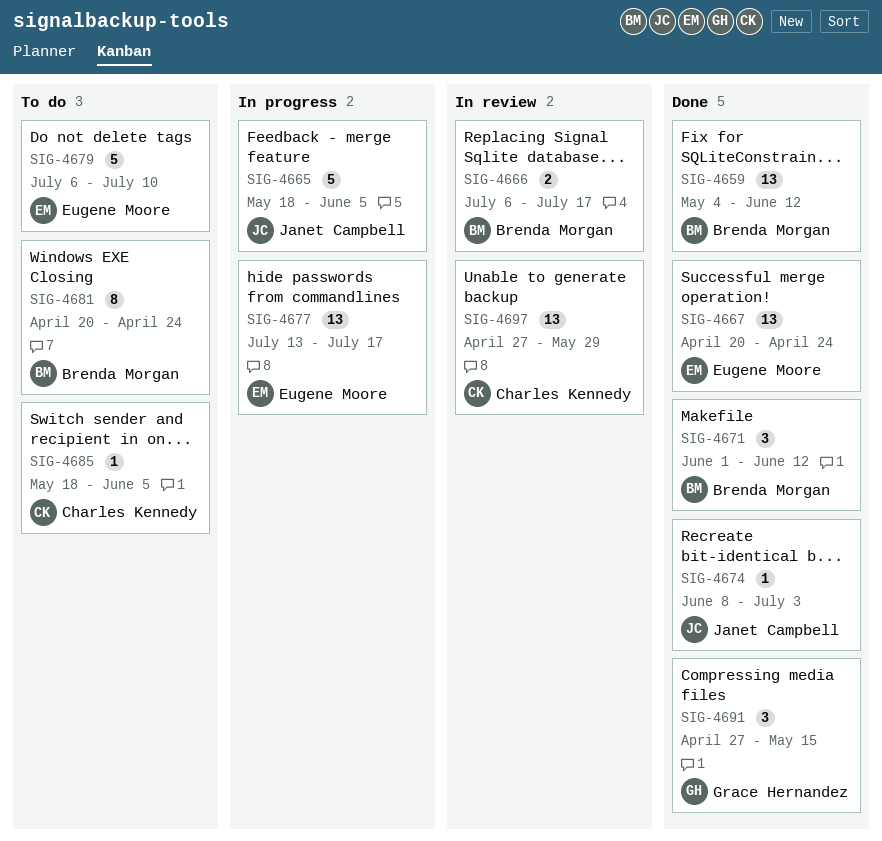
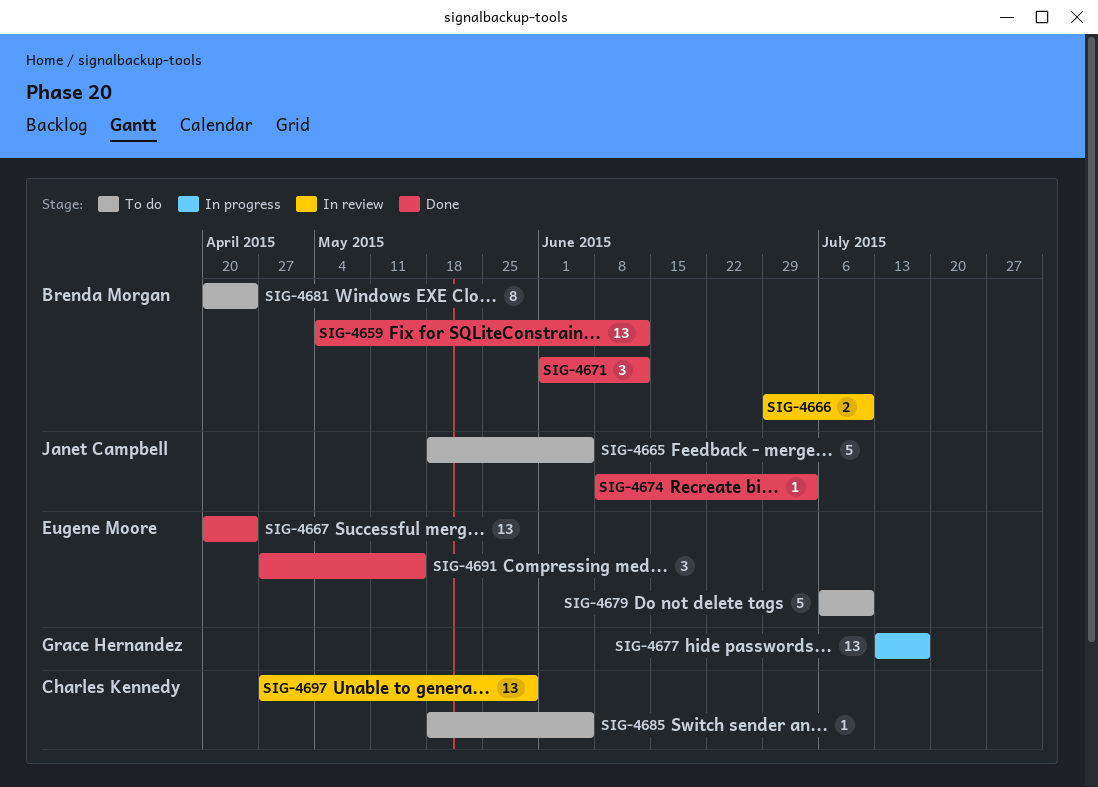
SIG-4665, status: In progress -> To do
SIG-4666, start: Jul 6 -> Jun 29
SIG-4666, due: Jul 17 -> Jul 10
SIG-4677, owner: Eugene Moore -> Grace Hernandez
SIG-4691, owner: Grace Hernandez -> Eugene Moore

